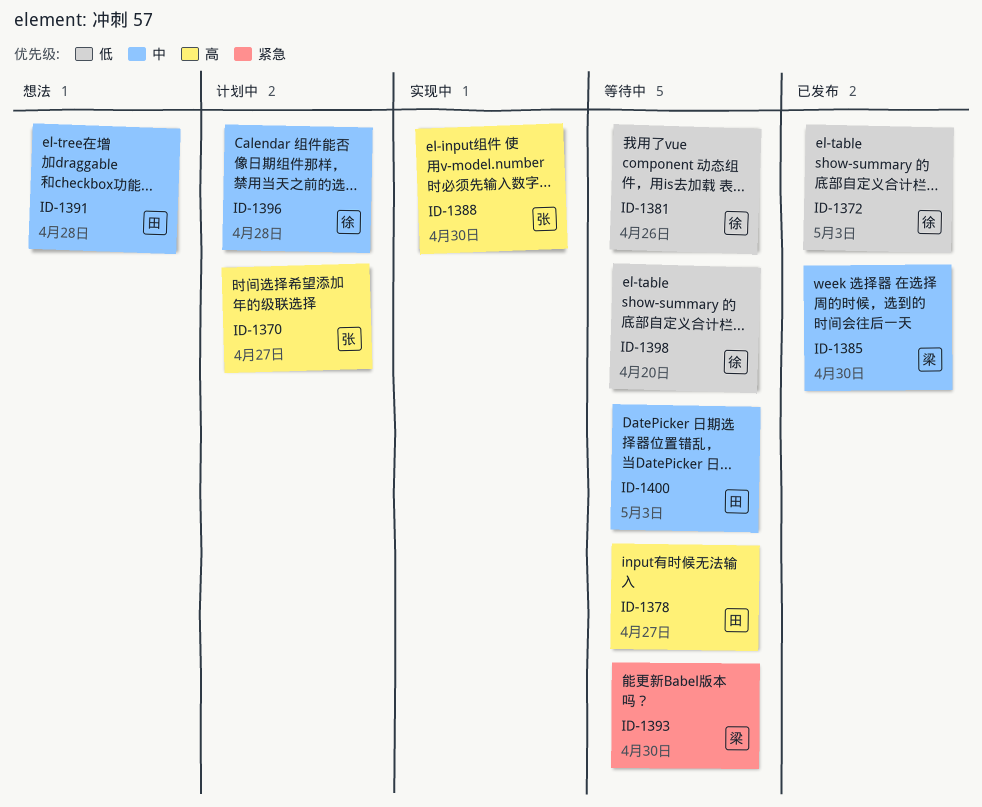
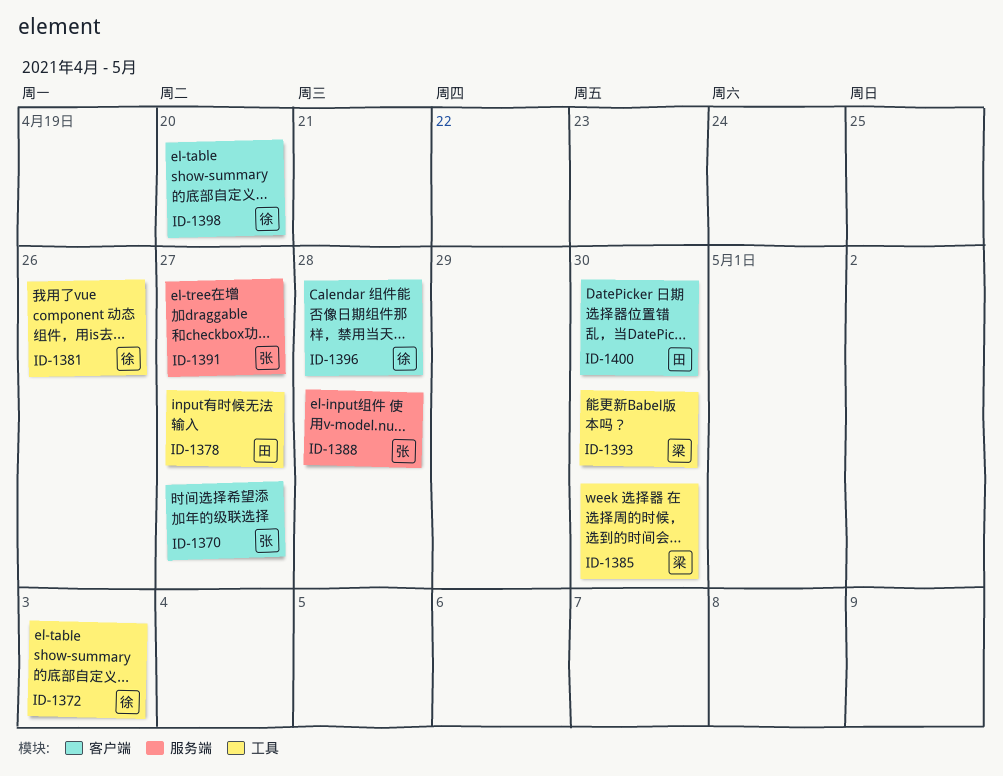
ID-1388, due: Apr 30 -> Apr 28
ID-1391, owner: 田 -> 张
ID-1391, due: Apr 28 -> Apr 27
ID-1400, due: May 3 -> Apr 30

